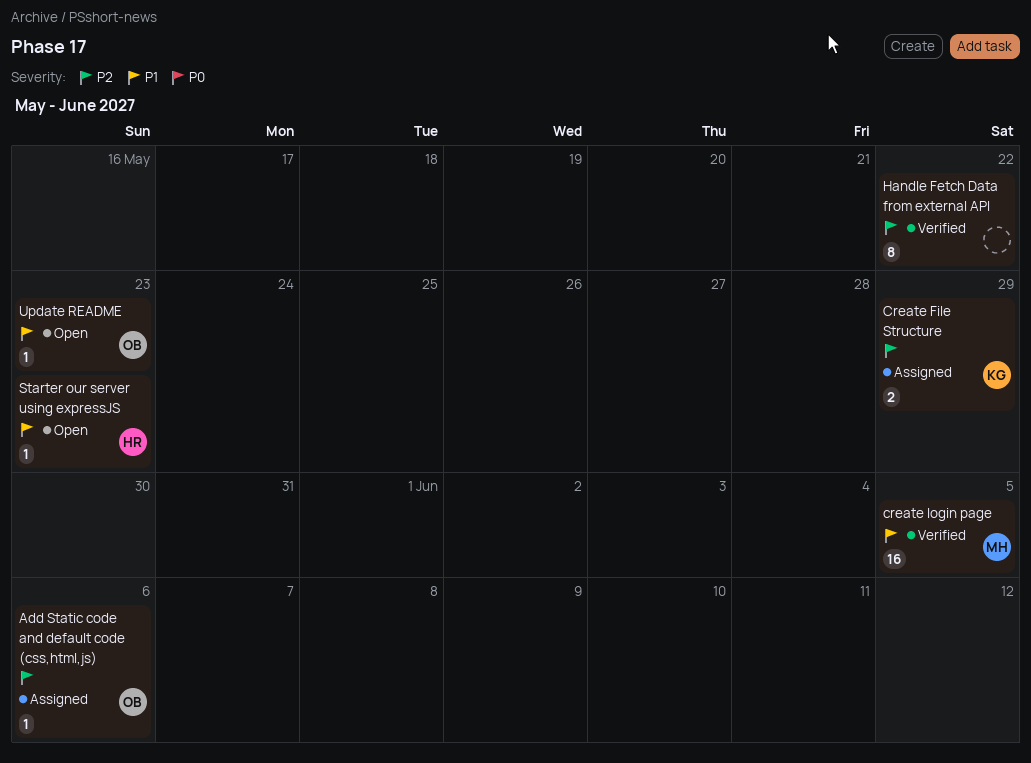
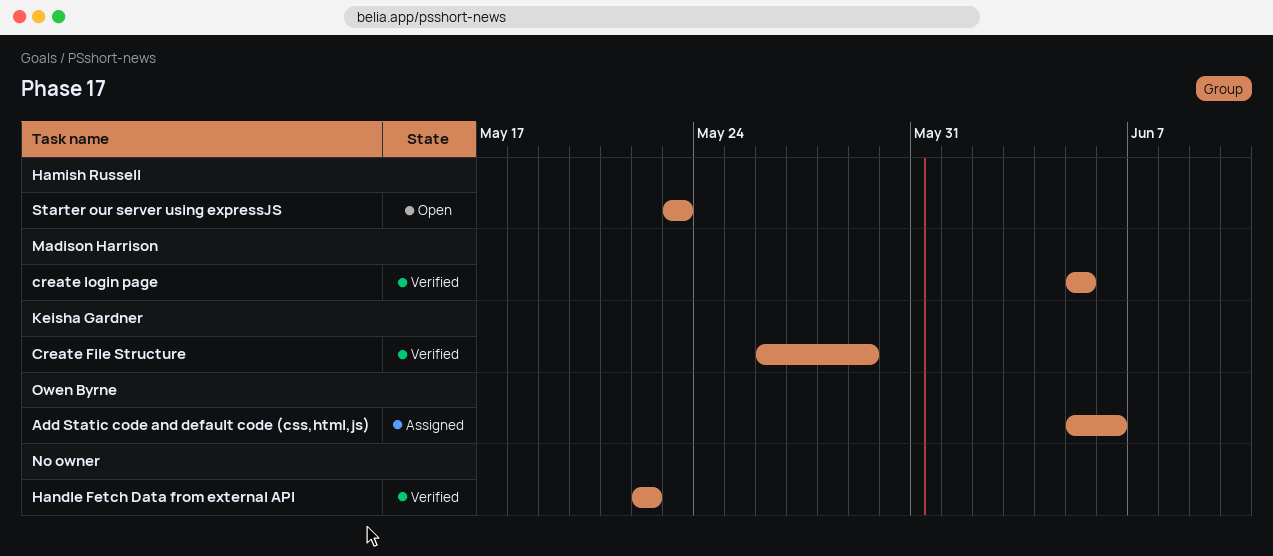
Create File Structure, status: Assigned -> Verified
Update README: present -> none

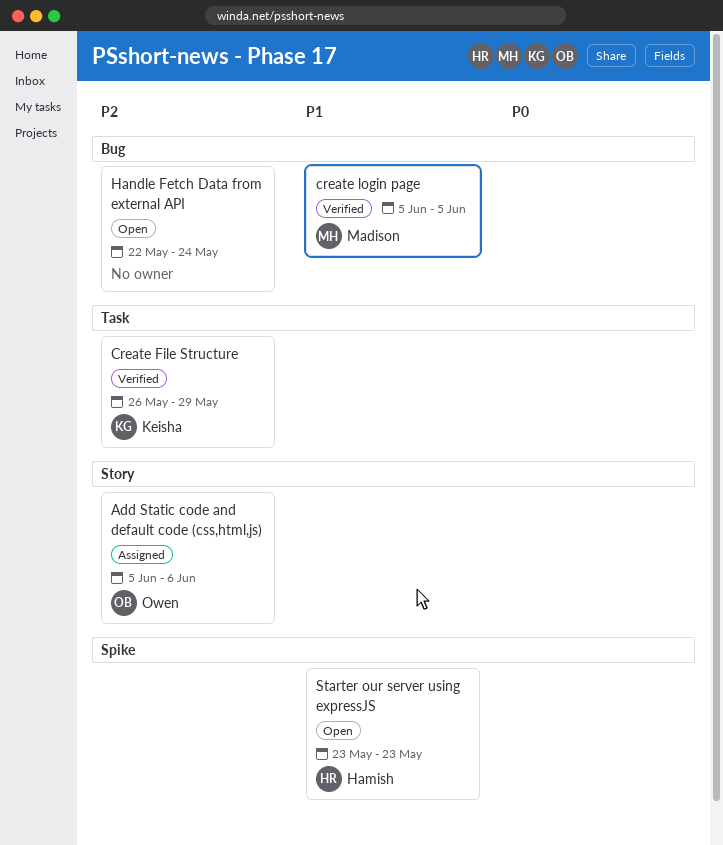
Handle Fetch Data from external API, status: Verified -> Open
Handle Fetch Data from external API, due: May 22 -> May 24

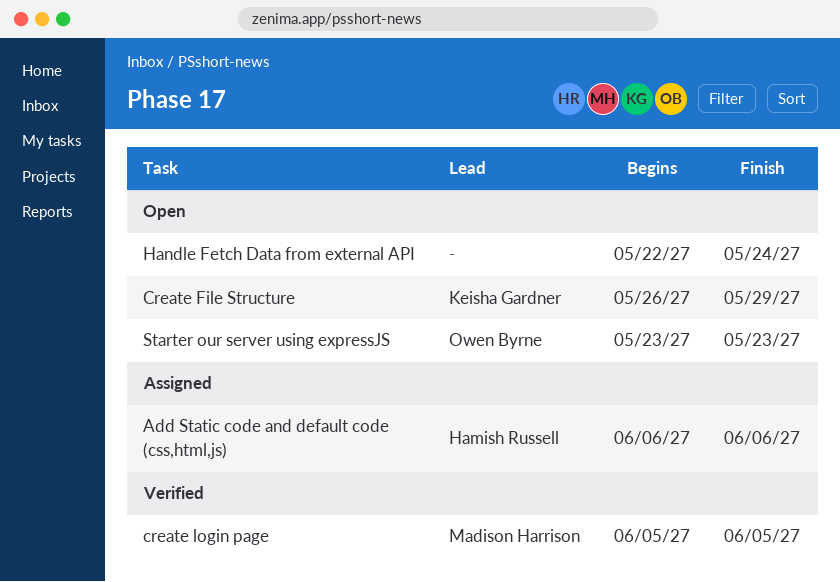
Add Static code and default code (css,html,js), owner: Owen Byrne -> Hamish Russell
Add Static code and default code (css,html,js), start: Jun 5 -> Jun 6
Create File Structure, status: Verified -> Open
Starter our server using expressJS, owner: Hamish Russell -> Owen Byrne

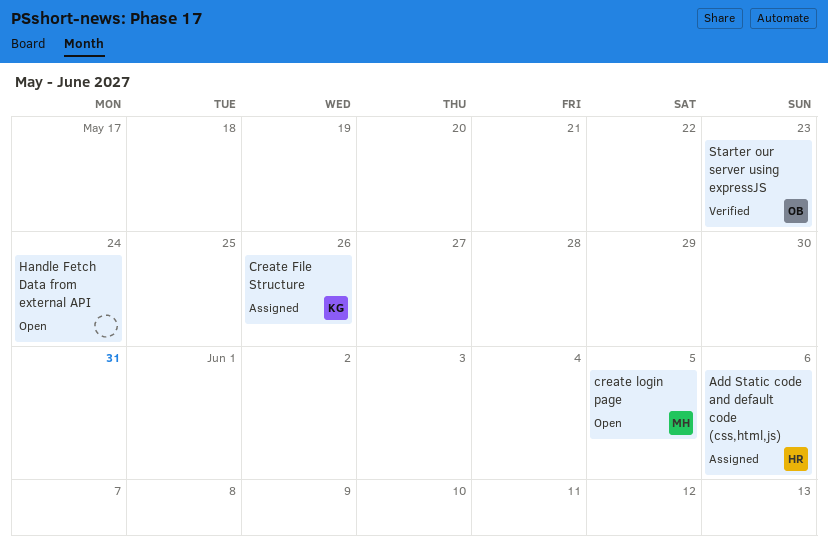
Create File Structure, status: Open -> Assigned
Create File Structure, due: May 29 -> May 26
create login page, status: Verified -> Open
Starter our server using expressJS, status: Open -> Verified

